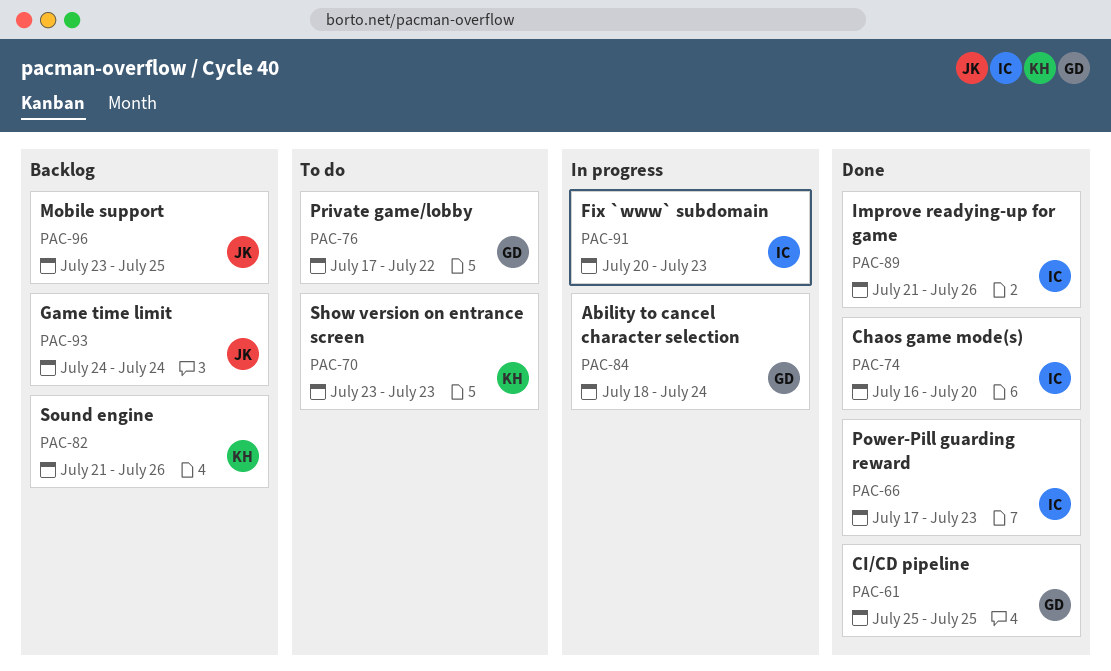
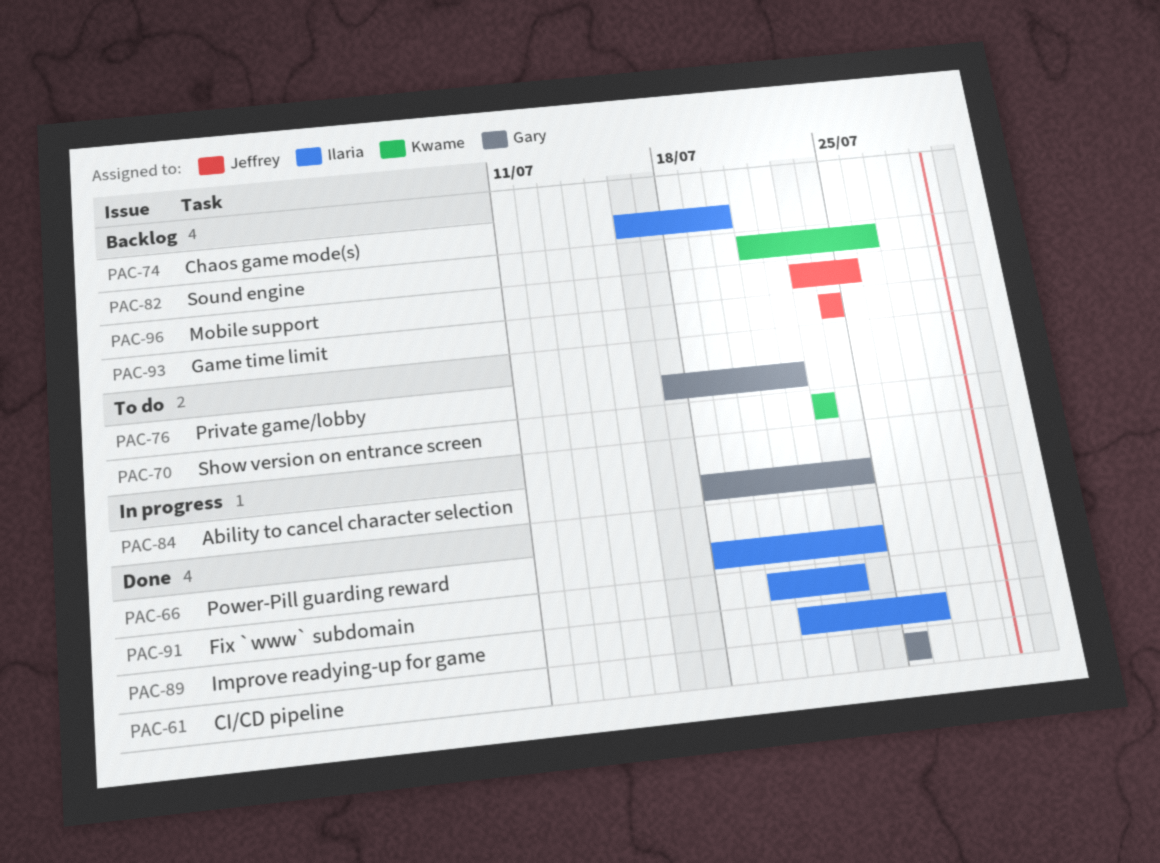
PAC-66, start: Jul 17 -> Jul 18
PAC-66, due: Jul 23 -> Jul 24
PAC-74, status: Done -> Backlog
PAC-91, status: In progress -> Done

